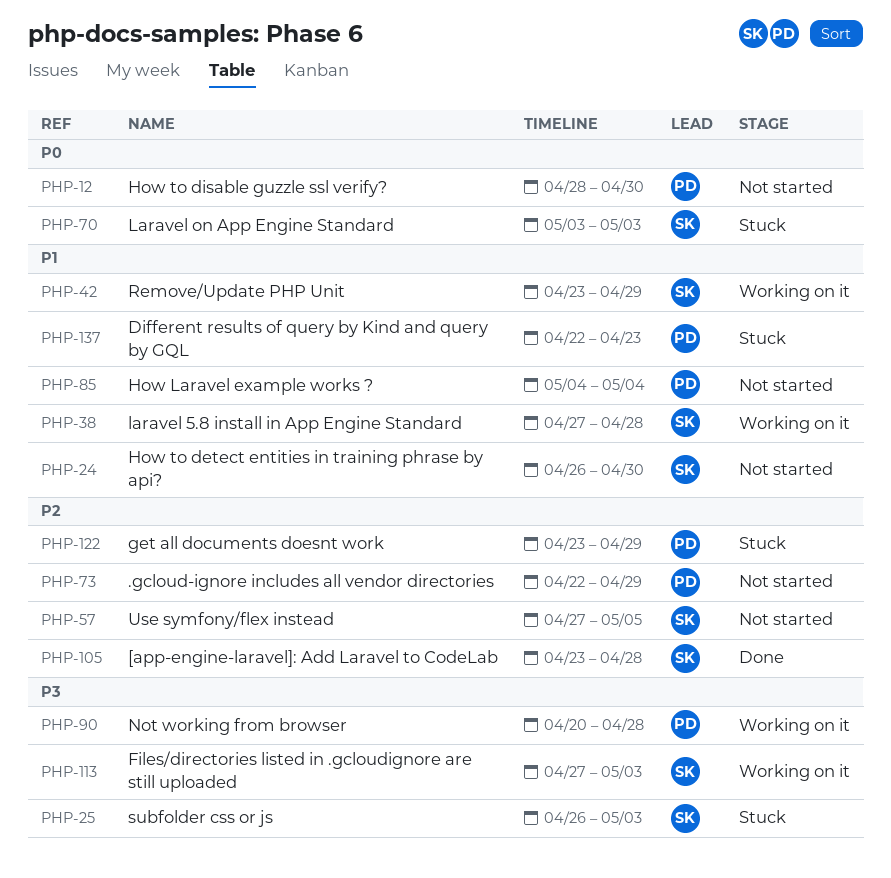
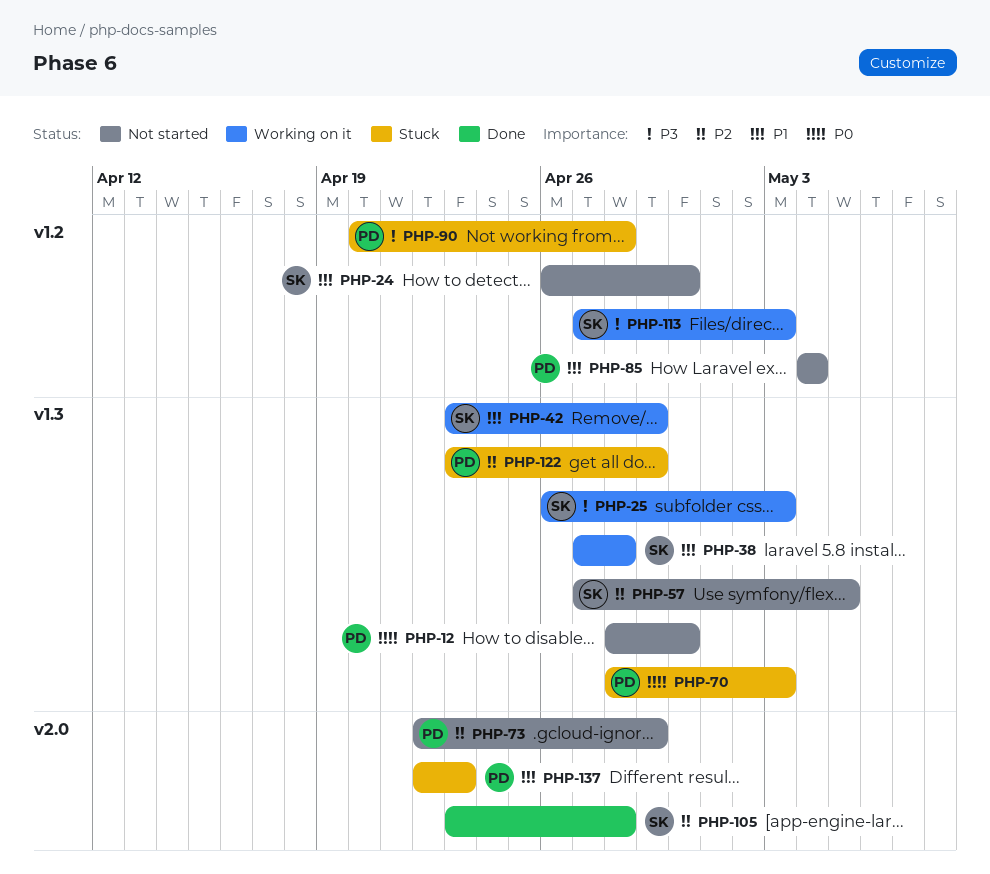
PHP-25, status: Stuck -> Working on it
PHP-70, owner: SK -> PD
PHP-70, start: May 3 -> Apr 28
PHP-90, status: Working on it -> Stuck

